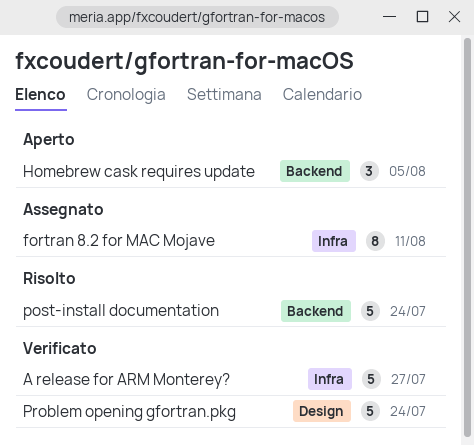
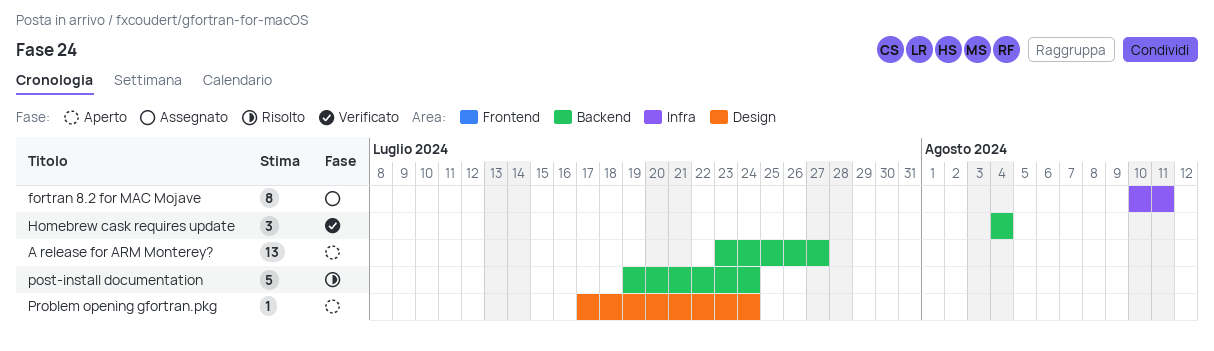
A release for ARM Monterey?, status: Verificato -> Aperto
A release for ARM Monterey?, label: Infra -> Backend
A release for ARM Monterey?, estimate: 5 -> 13
Homebrew cask requires update, status: Aperto -> Verificato
Homebrew cask requires update, due: Aug 5 -> Aug 4
Problem opening gfortran.pkg, status: Verificato -> Aperto
Problem opening gfortran.pkg, estimate: 5 -> 1

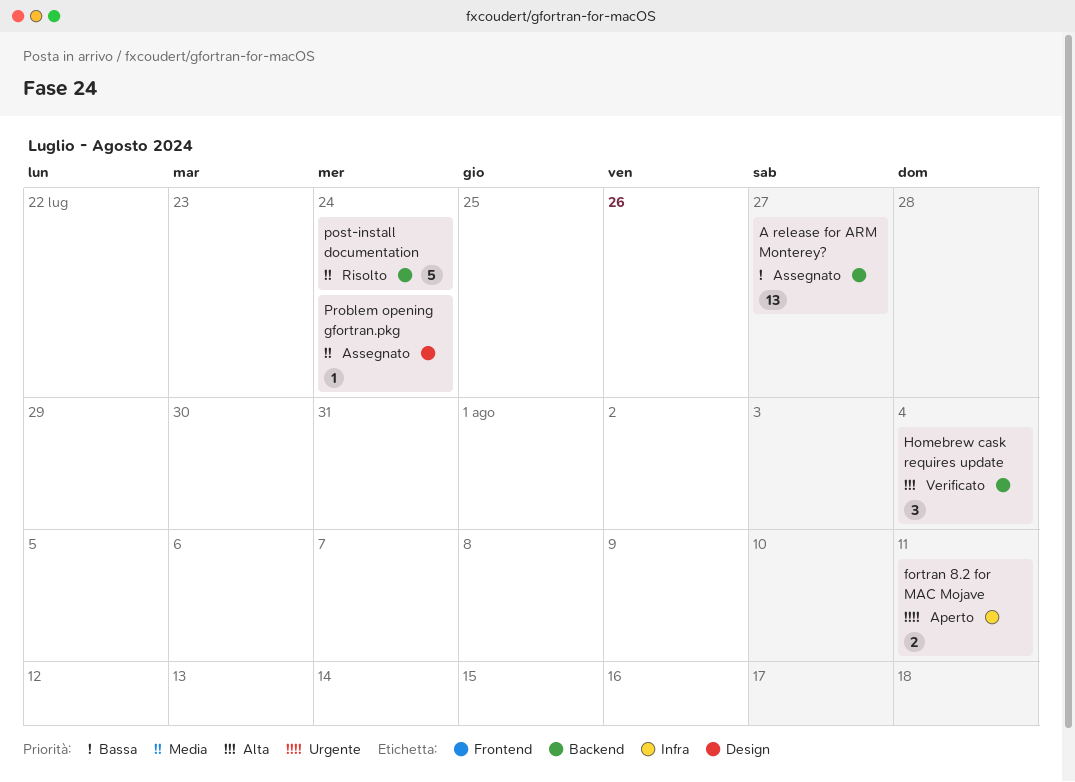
A release for ARM Monterey?, status: Aperto -> Assegnato
fortran 8.2 for MAC Mojave, status: Assegnato -> Aperto
fortran 8.2 for MAC Mojave, estimate: 8 -> 2
Problem opening gfortran.pkg, status: Aperto -> Assegnato

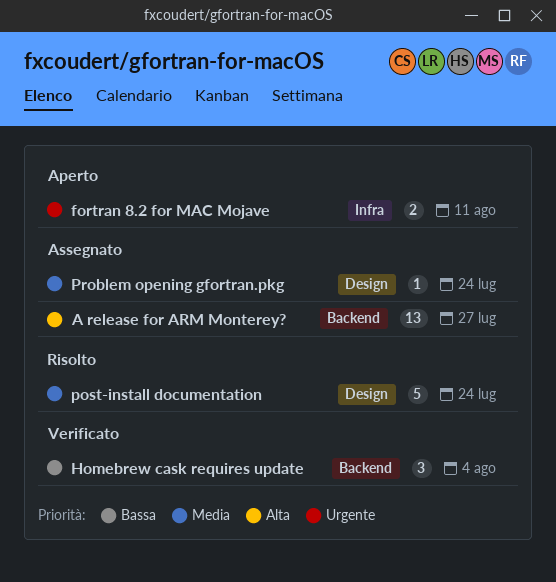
A release for ARM Monterey?, priority: Bassa -> Alta
Homebrew cask requires update, priority: Alta -> Bassa
post-install documentation, label: Backend -> Design

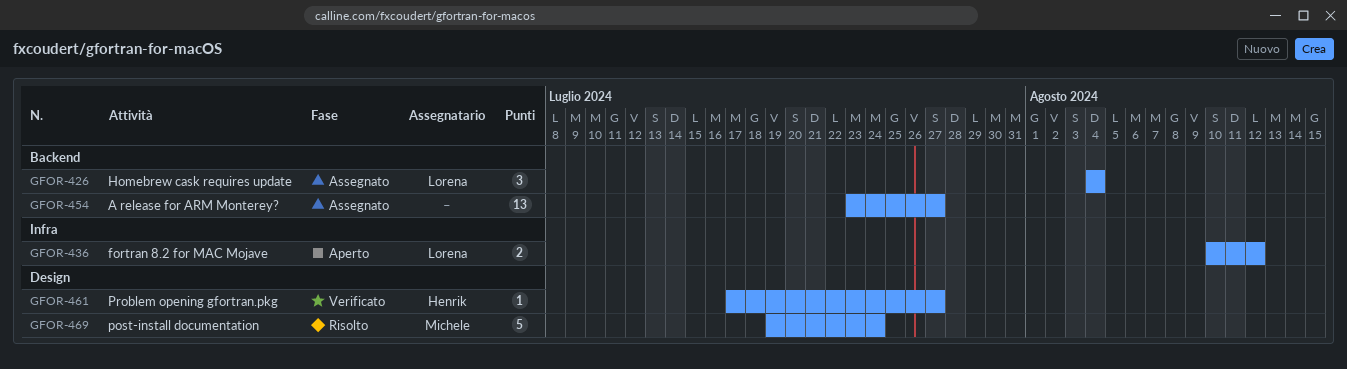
fortran 8.2 for MAC Mojave, due: Aug 11 -> Aug 12
Homebrew cask requires update, status: Verificato -> Assegnato
Problem opening gfortran.pkg, status: Assegnato -> Verificato
Problem opening gfortran.pkg, due: Jul 24 -> Jul 27

